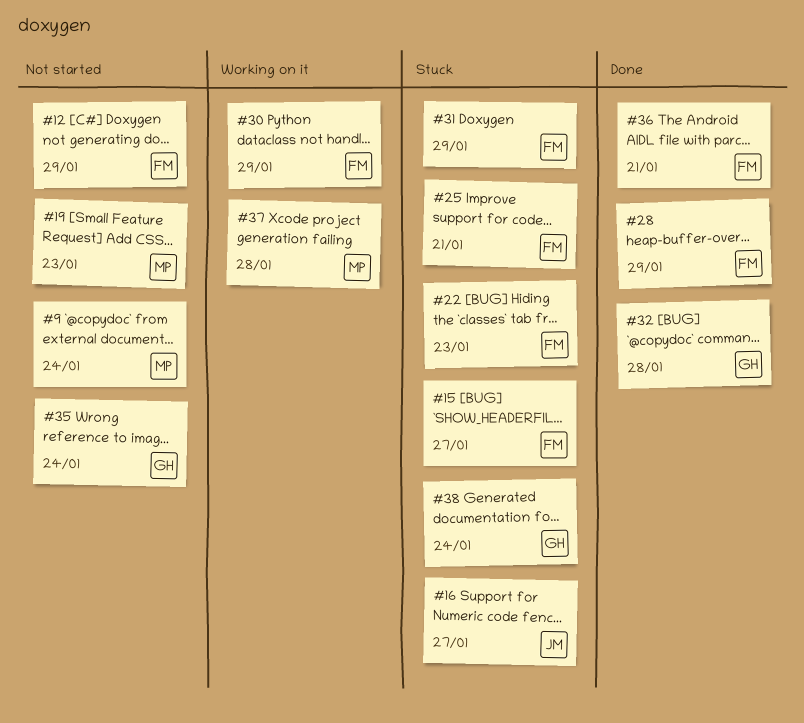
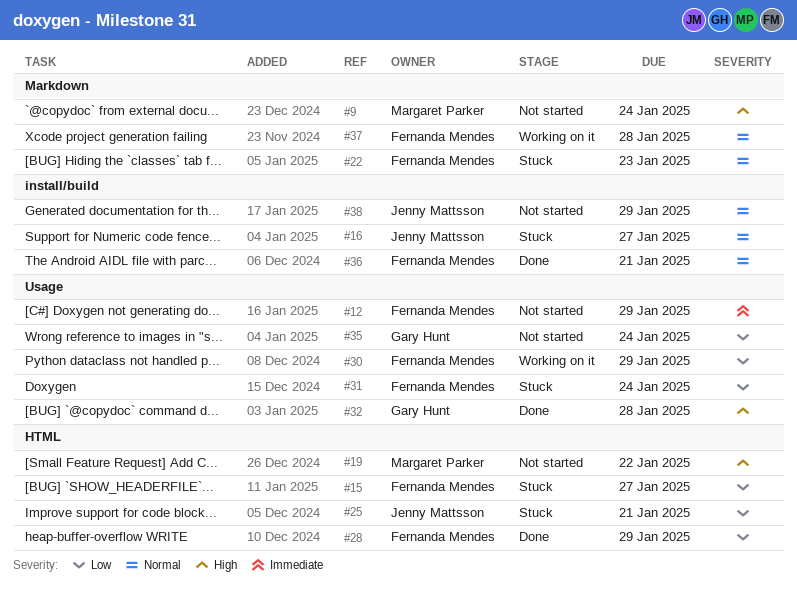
#19, due: Jan 23 -> Jan 22
#25, owner: Fernanda Mendes -> Jenny Mattsson
#31, due: Jan 29 -> Jan 24
#37, owner: Margaret Parker -> Fernanda Mendes
#38, status: Stuck -> Not started
#38, owner: Gary Hunt -> Jenny Mattsson
#38, due: Jan 24 -> Jan 29

